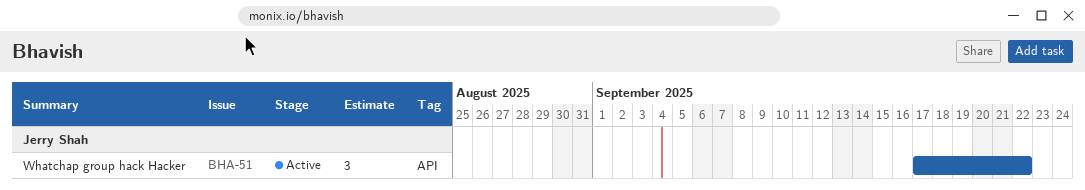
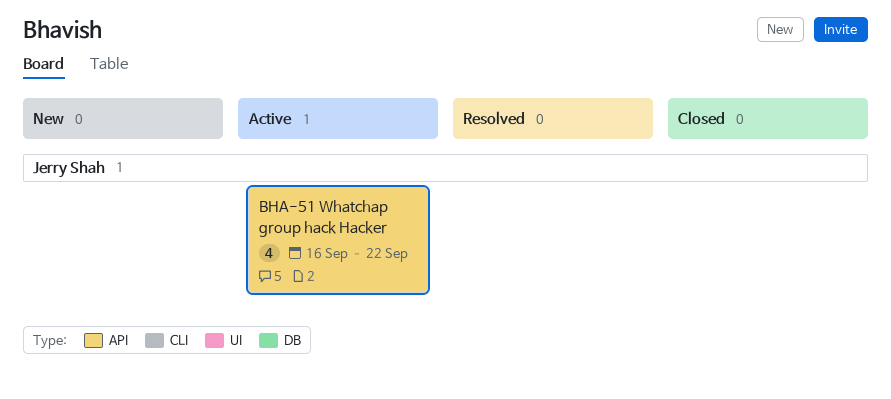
BHA-51, estimate: 3 -> 4
BHA-51, start: Sep 17 -> Sep 16

